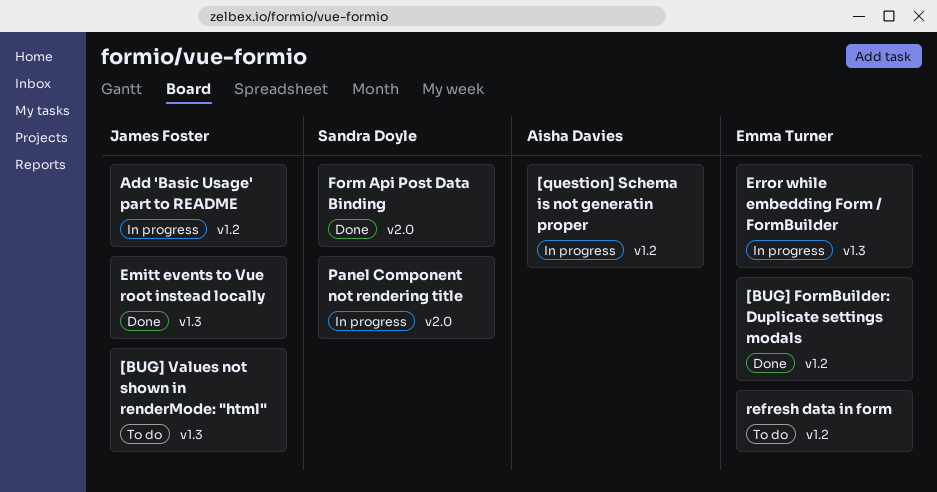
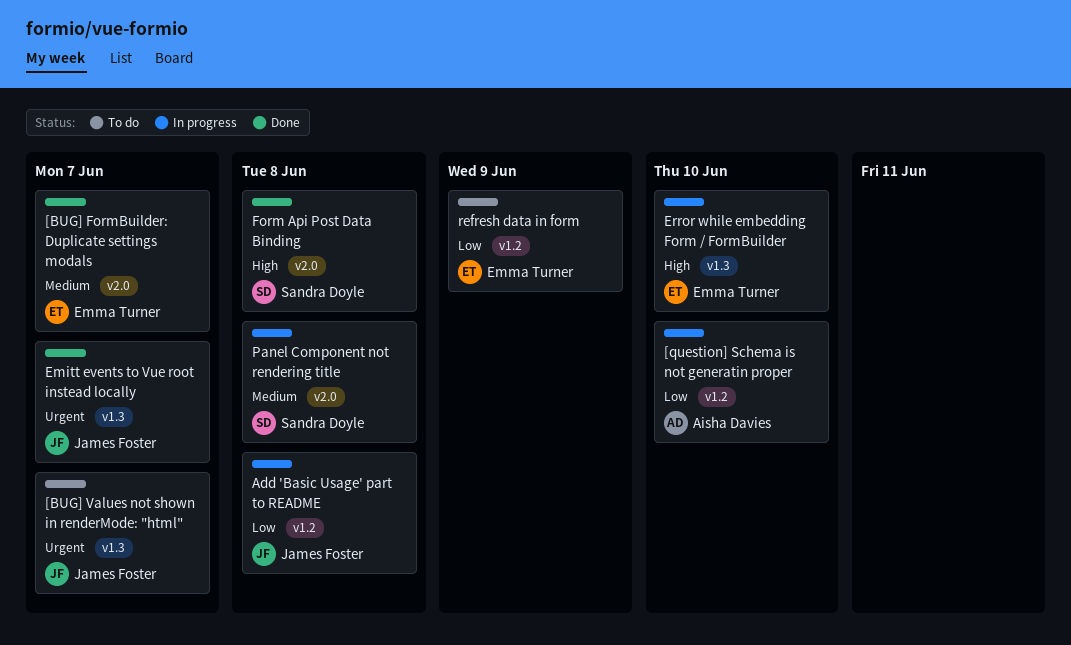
[BUG] FormBuilder: Duplicate settings modals, label: v1.2 -> v2.0

